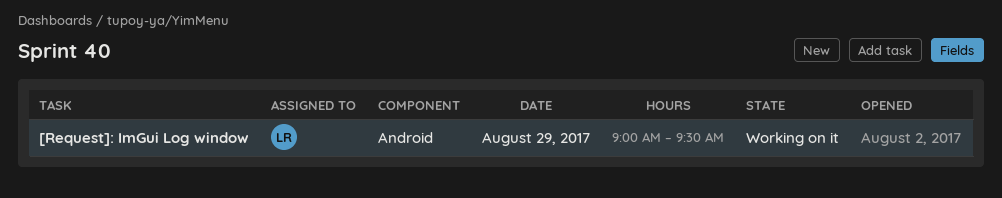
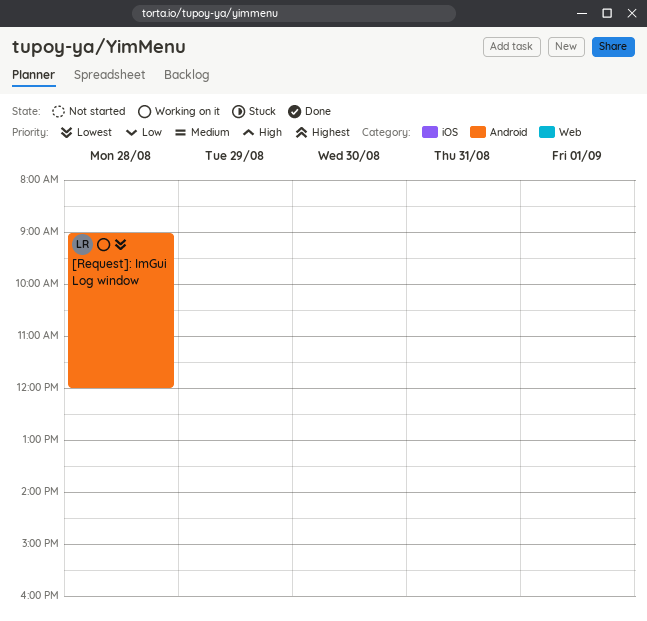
[Request]: ImGui Log window, day: Aug 29 -> Aug 28
[Request]: ImGui Log window, ends: 09:30 -> 12:00

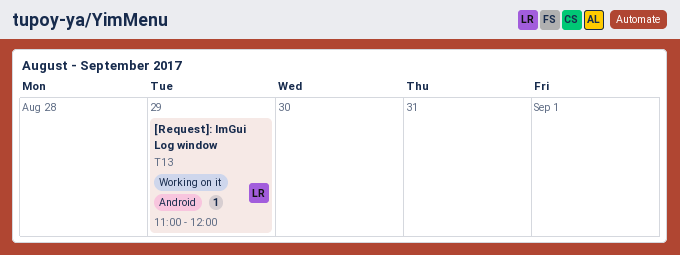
[Request]: ImGui Log window, day: Aug 28 -> Aug 29
[Request]: ImGui Log window, begins: 09:00 -> 11:00

